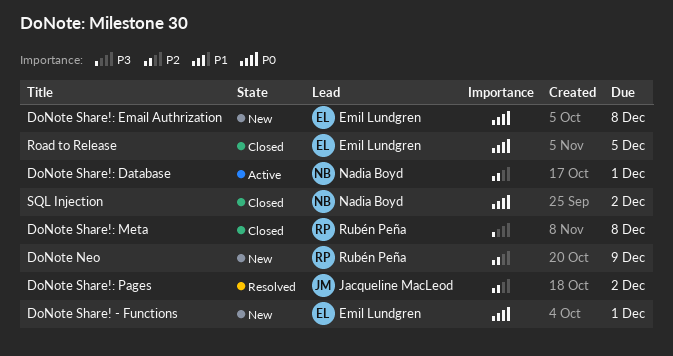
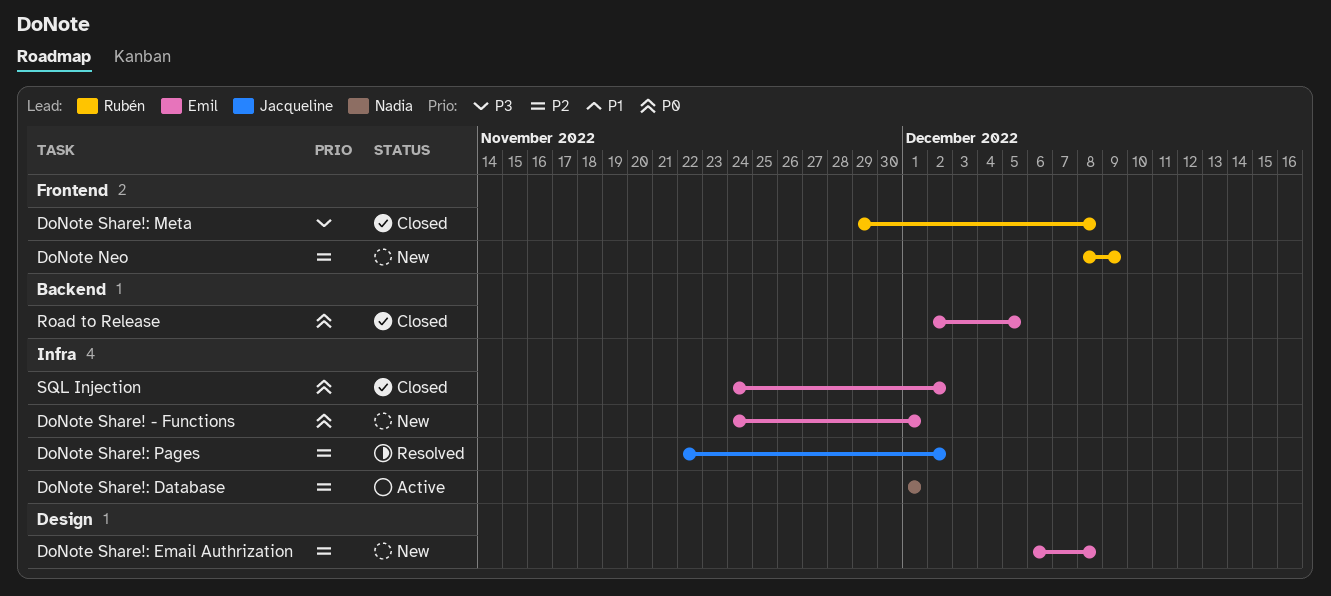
DoNote Share!: Email Authrization, priority: P0 -> P2
SQL Injection, owner: Nadia Boyd -> Emil Lundgren

